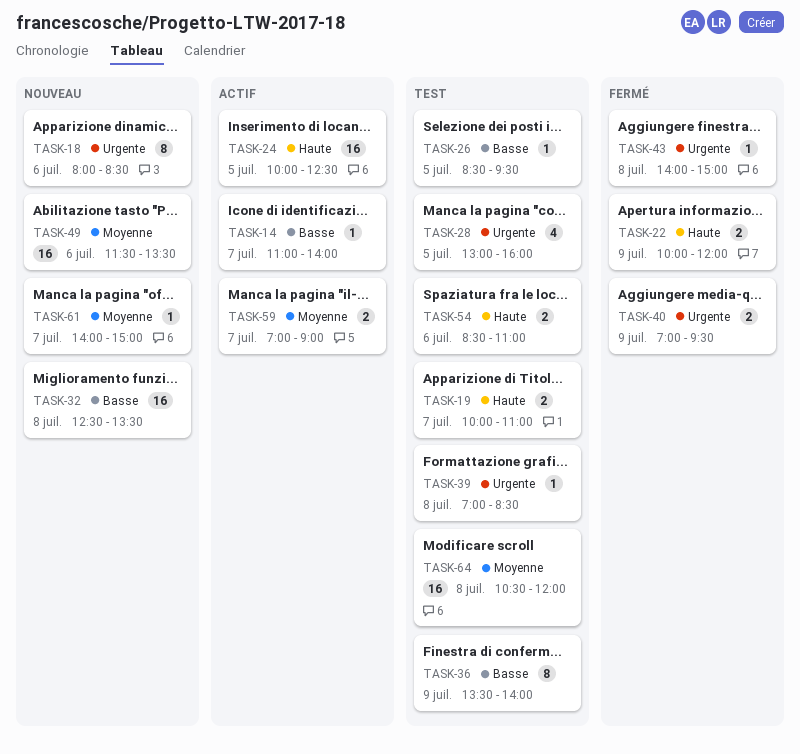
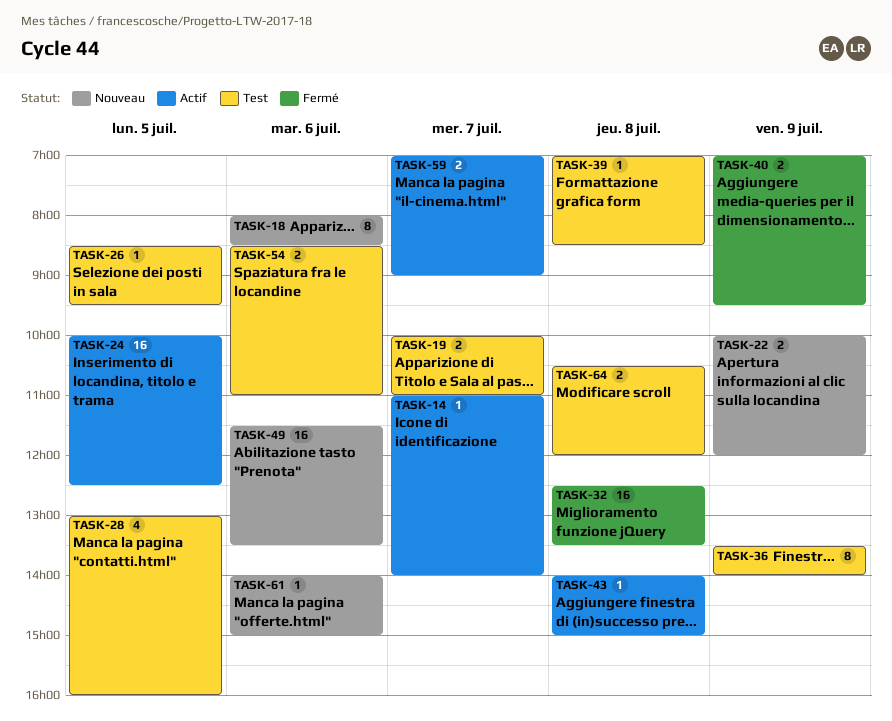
TASK-22, status: Fermé -> Nouveau
TASK-32, status: Nouveau -> Fermé
TASK-43, status: Fermé -> Actif
TASK-61, day: Jul 7 -> Jul 6
TASK-64, estimate: 16 -> 2

